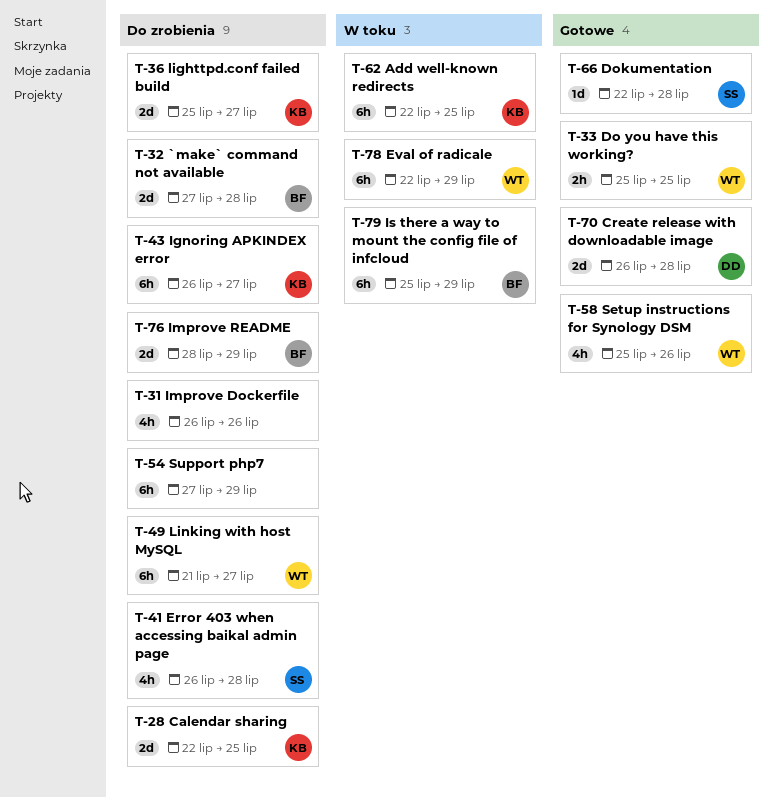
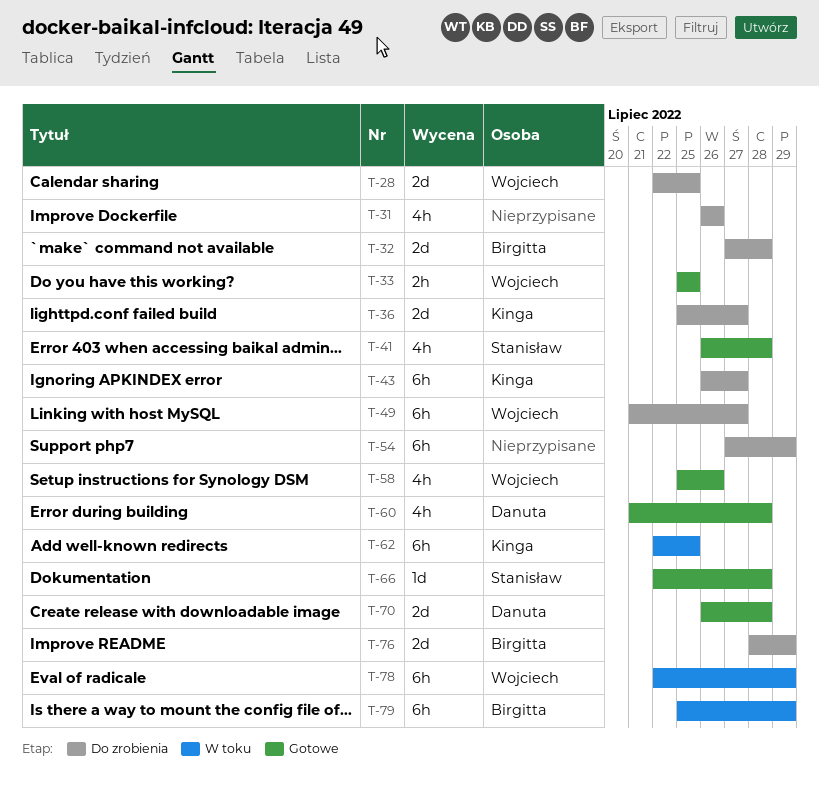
T-28, owner: Kinga -> Wojciech
T-41, status: Do zrobienia -> Gotowe
T-60: none -> present

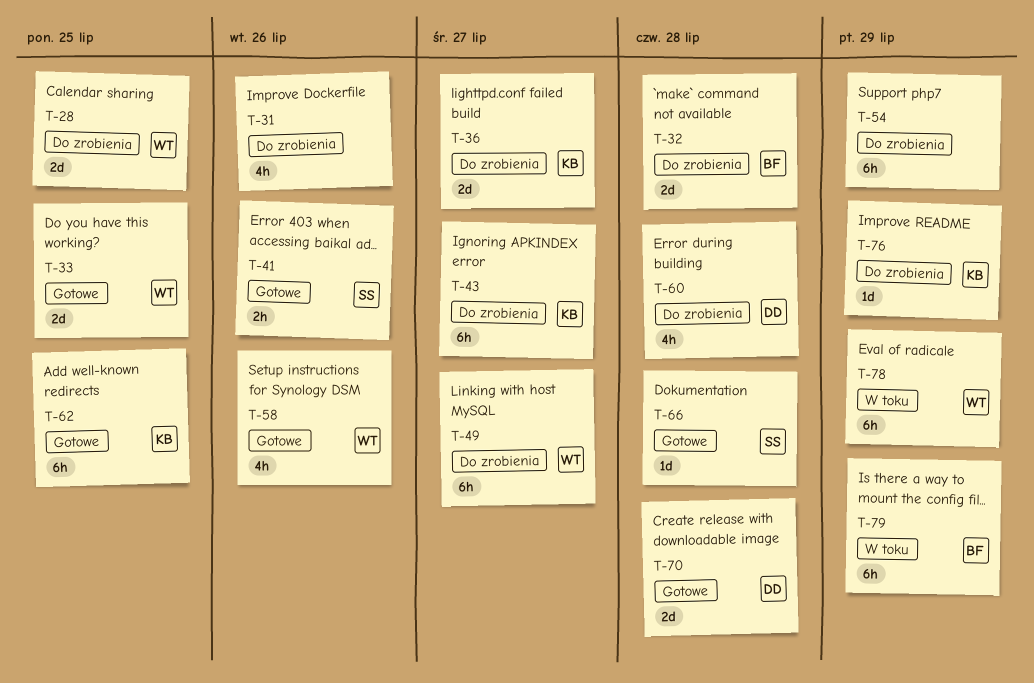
T-33, estimate: 2h -> 2d
T-41, estimate: 4h -> 2h
T-41, due: Jul 28 -> Jul 26
T-60, status: Gotowe -> Do zrobienia
T-62, status: W toku -> Gotowe
T-76, owner: Birgitta -> Kinga
T-76, estimate: 2d -> 1d

